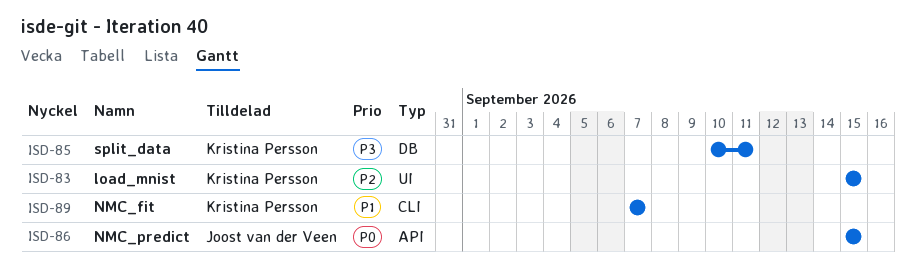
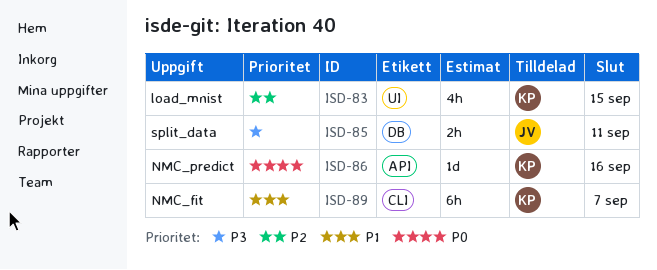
ISD-85, owner: Kristina Persson -> Joost van der Veen
ISD-86, owner: Joost van der Veen -> Kristina Persson
ISD-86, due: Sep 15 -> Sep 16

